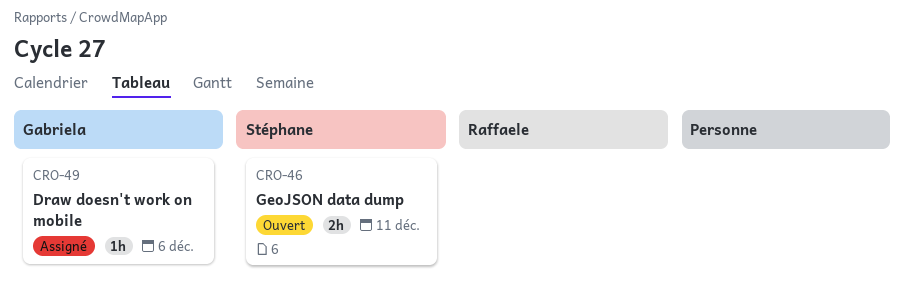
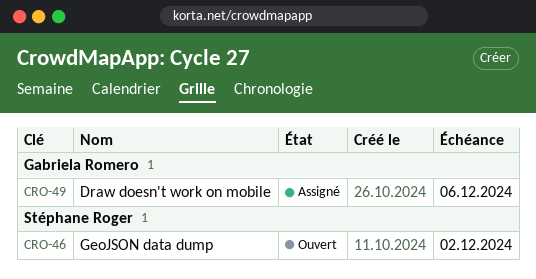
CRO-46, due: Dec 11 -> Dec 2

